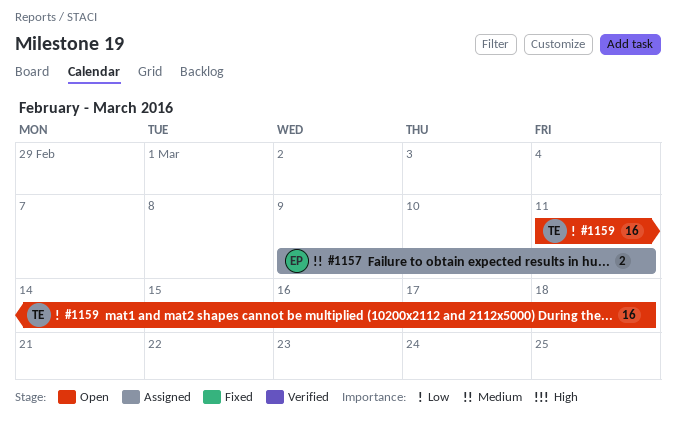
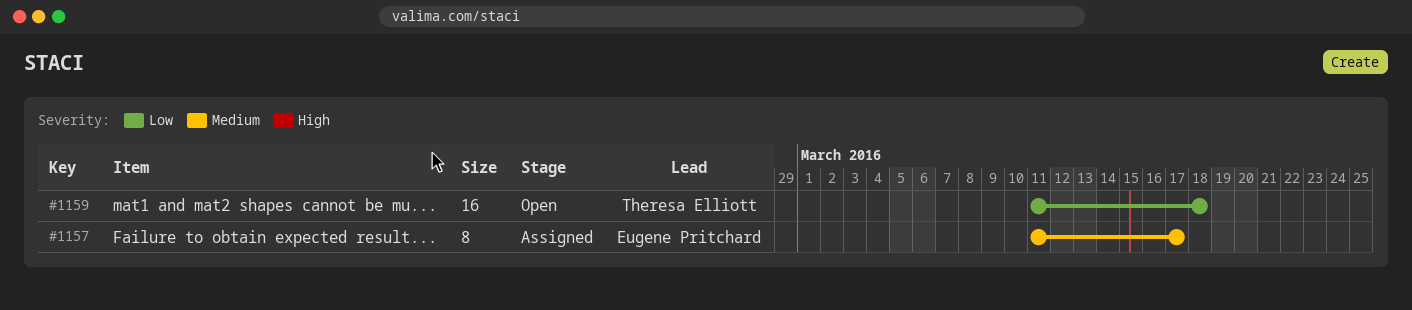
#1157, estimate: 2 -> 8
#1157, start: Mar 9 -> Mar 11
#1157, due: Mar 11 -> Mar 17

